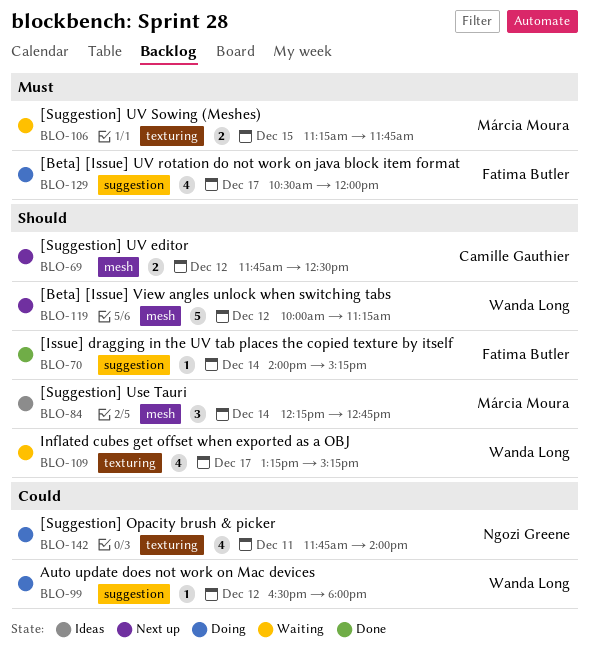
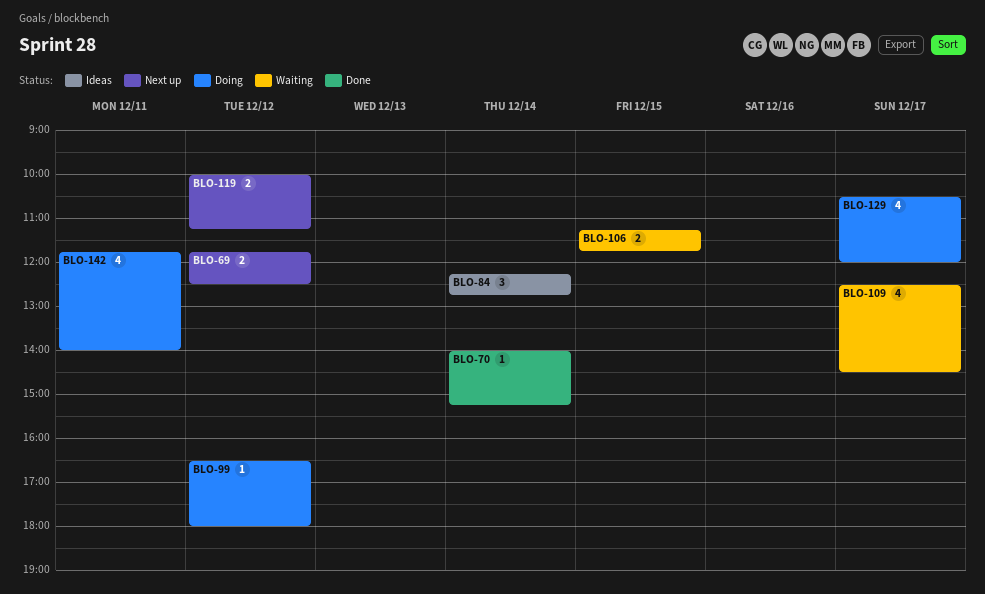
BLO-109, begins: 13:15 -> 12:30
BLO-109, ends: 15:15 -> 14:30
BLO-119, estimate: 5 -> 2

